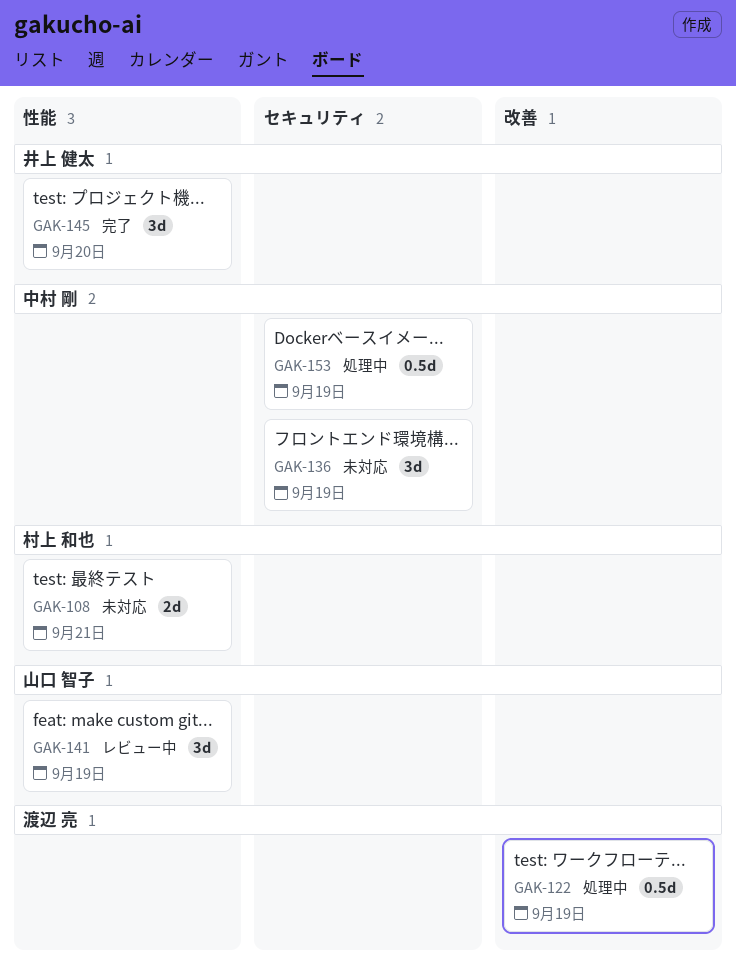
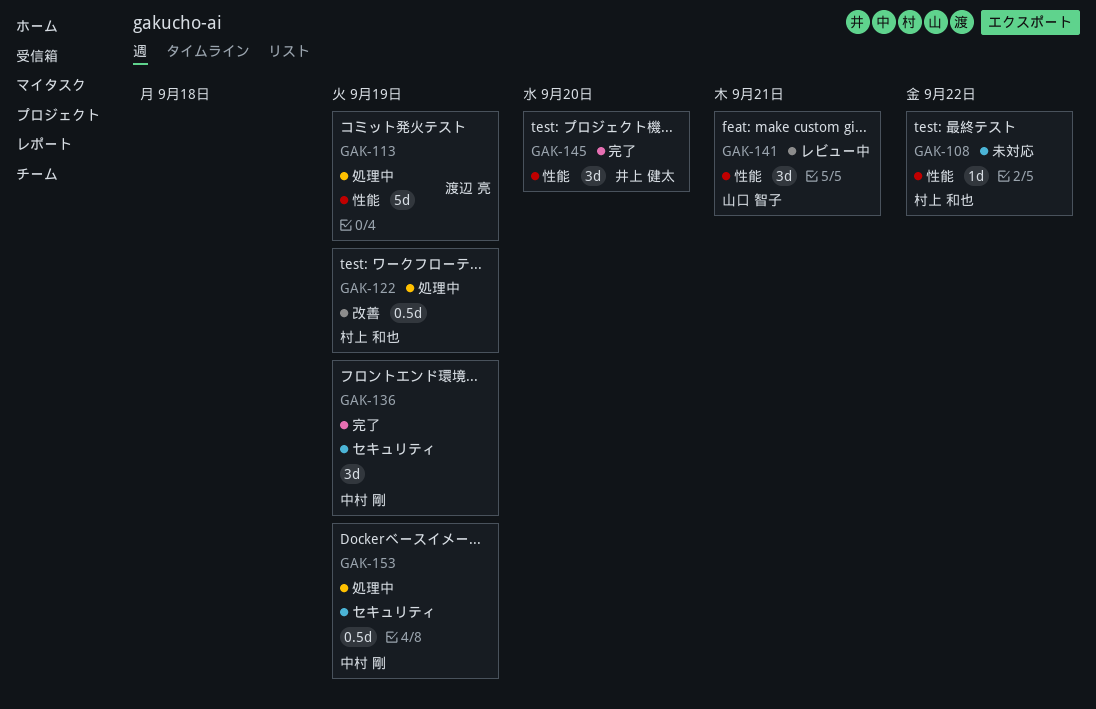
GAK-108, estimate: 2d -> 1d
GAK-108, due: Sep 21 -> Sep 22
GAK-113: none -> present
GAK-122, owner: 渡辺 亮 -> 村上 和也
GAK-136, status: 未対応 -> 完了
GAK-141, due: Sep 19 -> Sep 21

